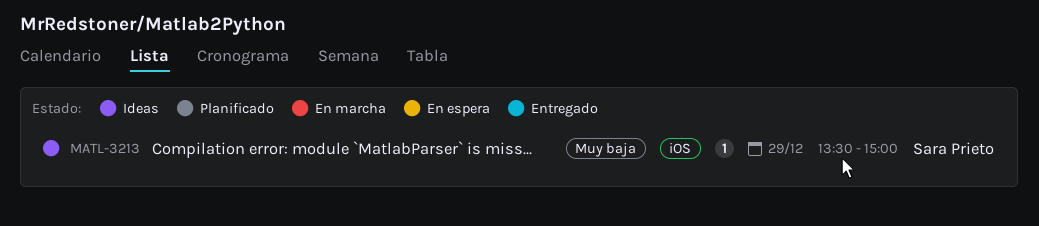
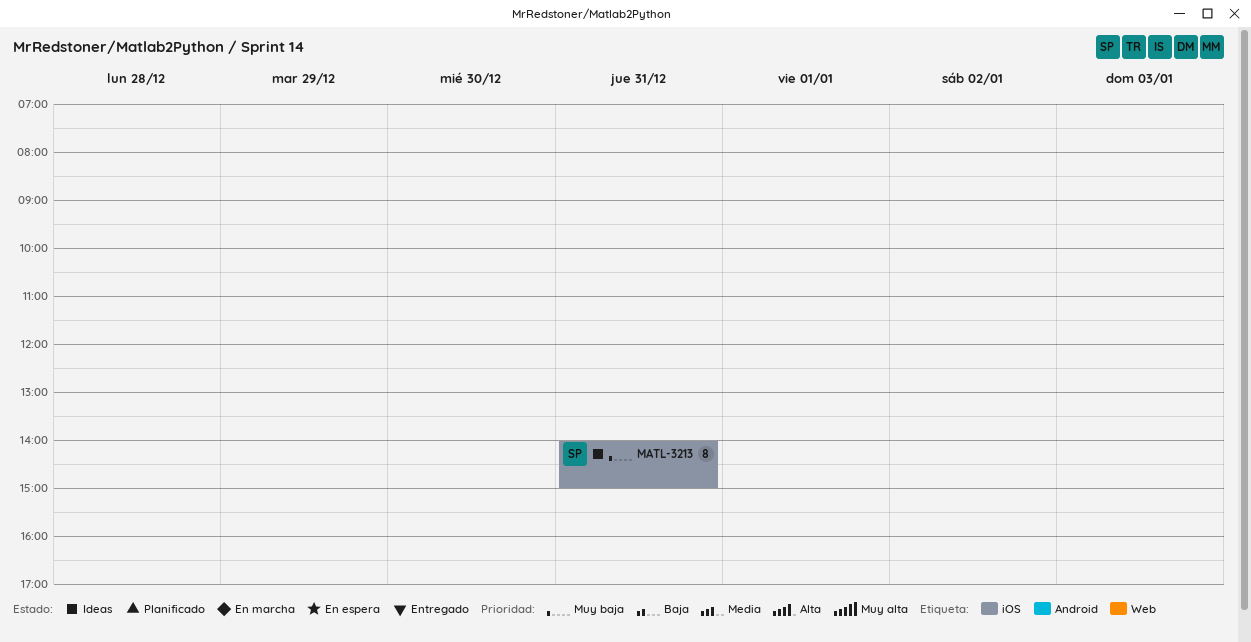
MATL-3213, estimate: 1 -> 8
MATL-3213, day: Dec 29 -> Dec 31
MATL-3213, begins: 13:30 -> 14:00

